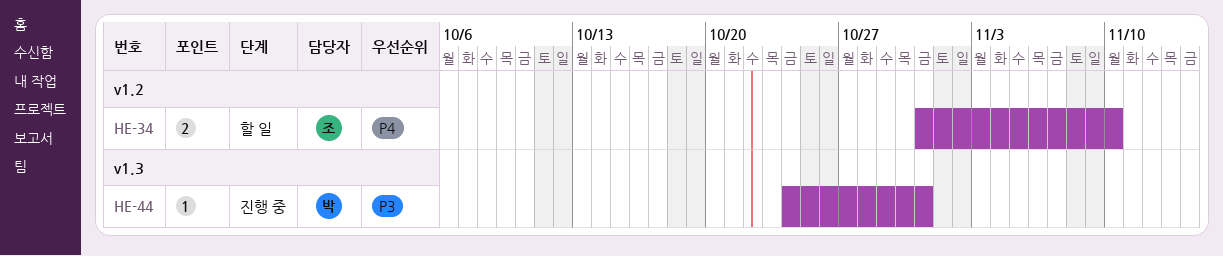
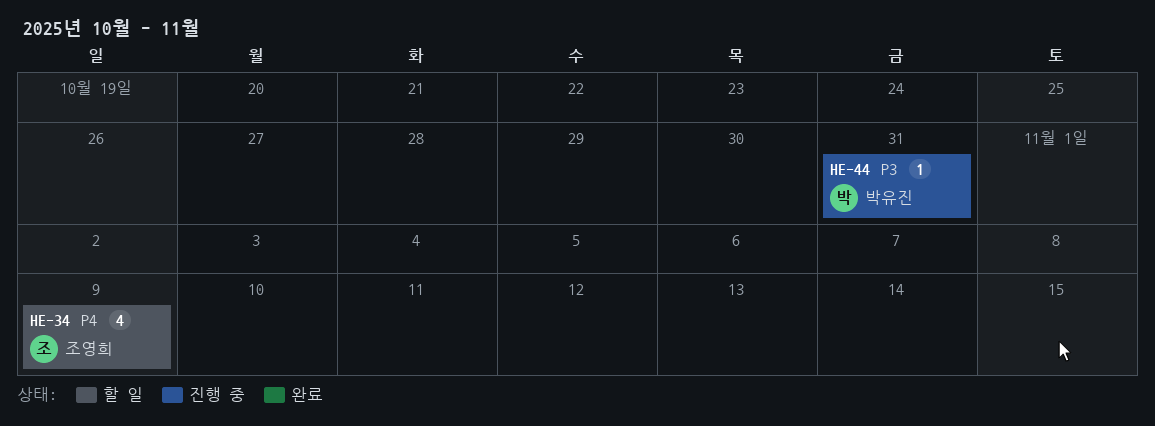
HE-34, estimate: 2 -> 4
HE-34, due: Nov 10 -> Nov 9

